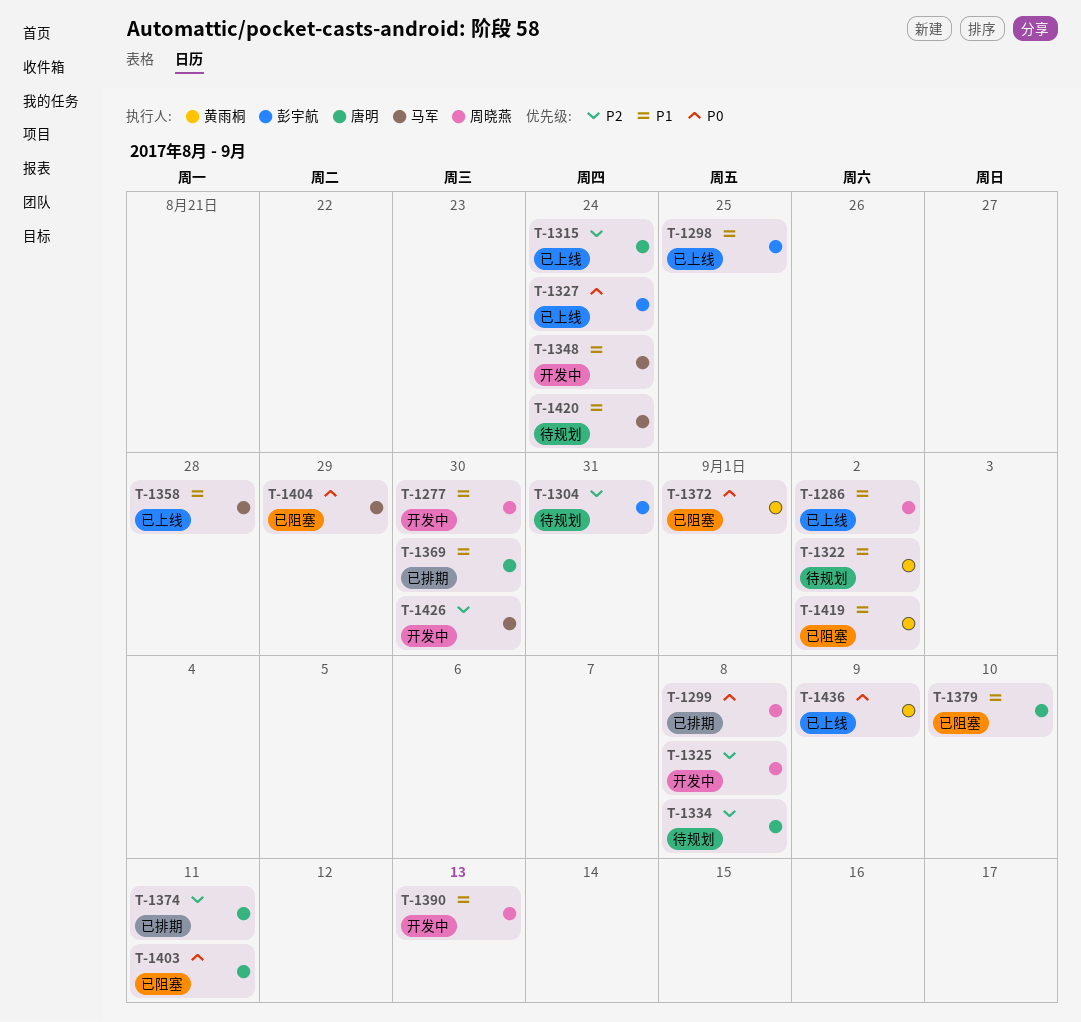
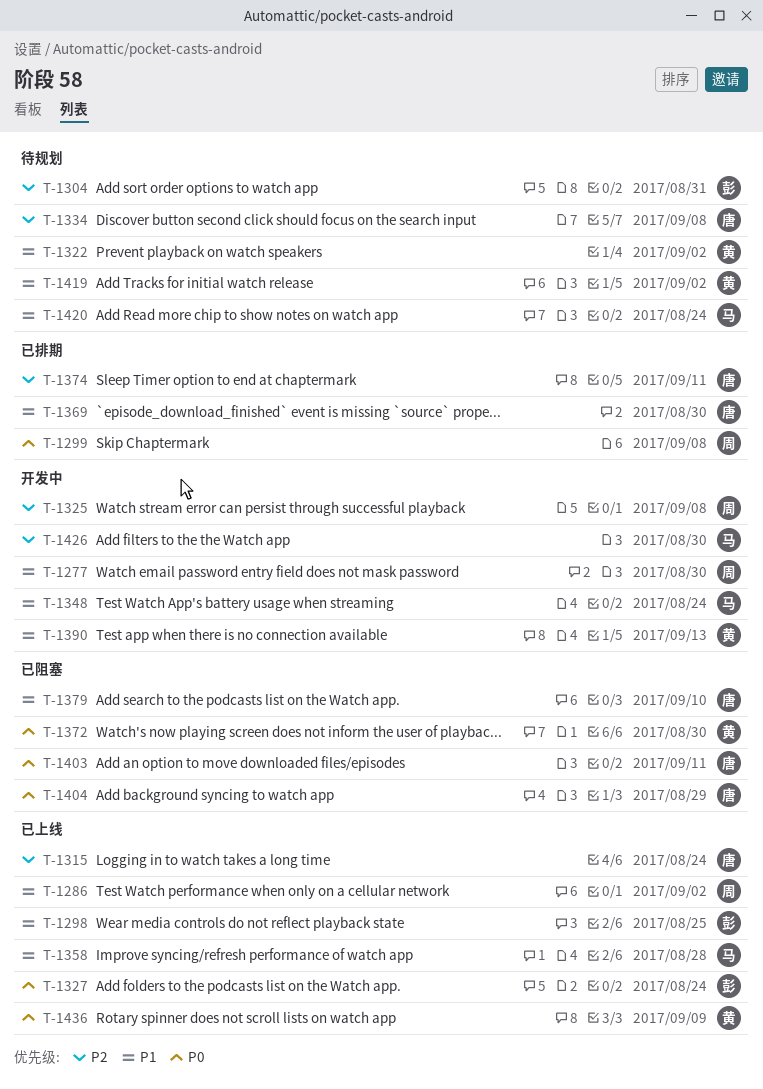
T-1372, due: Sep 1 -> Aug 30
T-1390, owner: 周晓燕 -> 黄雨桐
T-1404, owner: 马军 -> 唐明
T-1419, status: 已阻塞 -> 待规划

